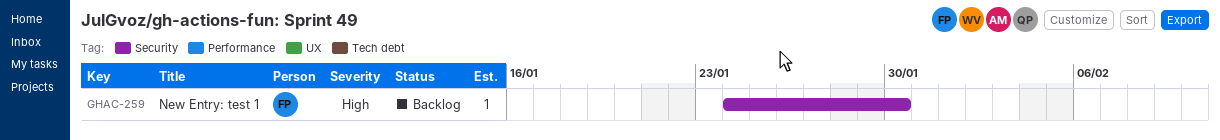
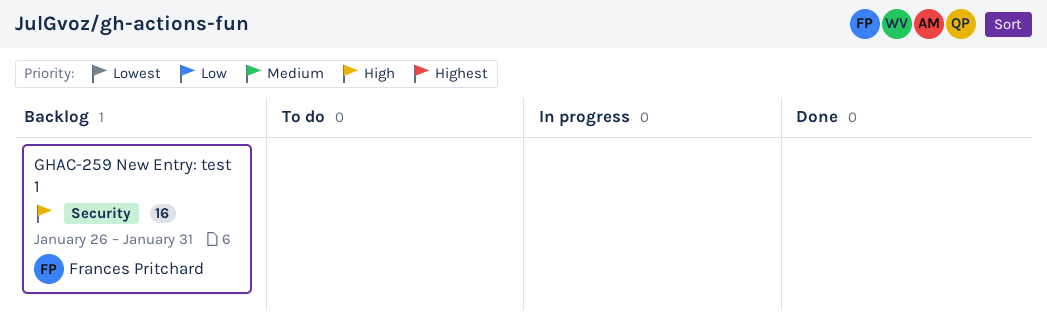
GHAC-259, estimate: 1 -> 16
GHAC-259, start: Jan 24 -> Jan 26
GHAC-259, due: Jan 30 -> Jan 31

